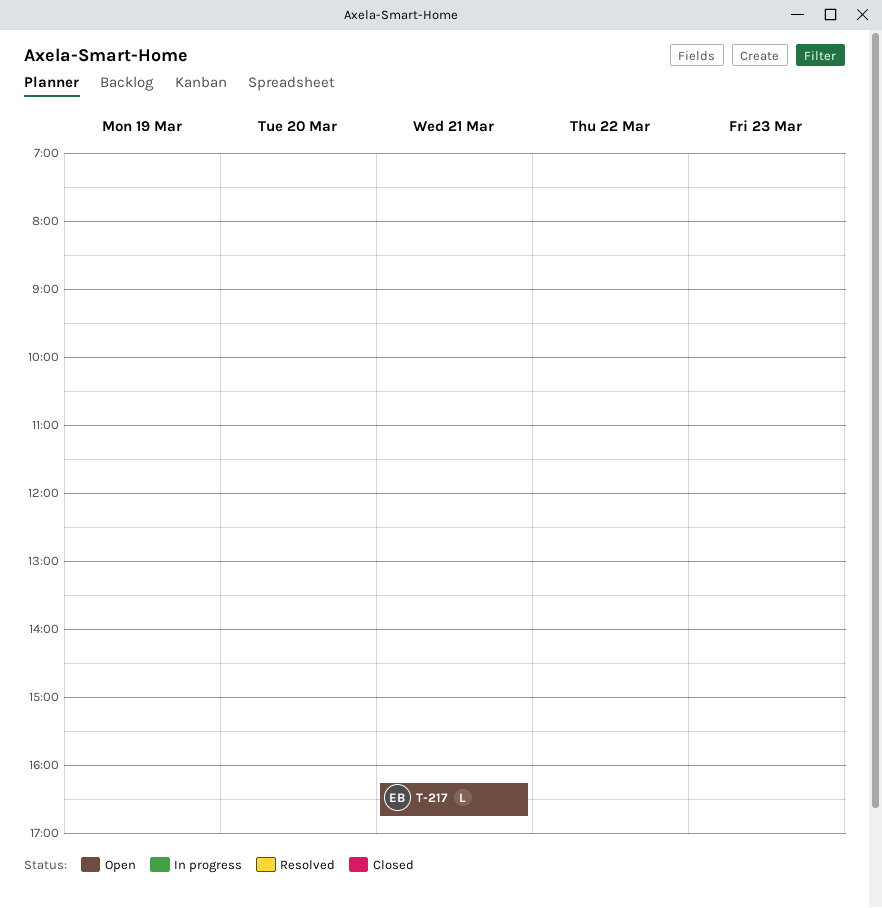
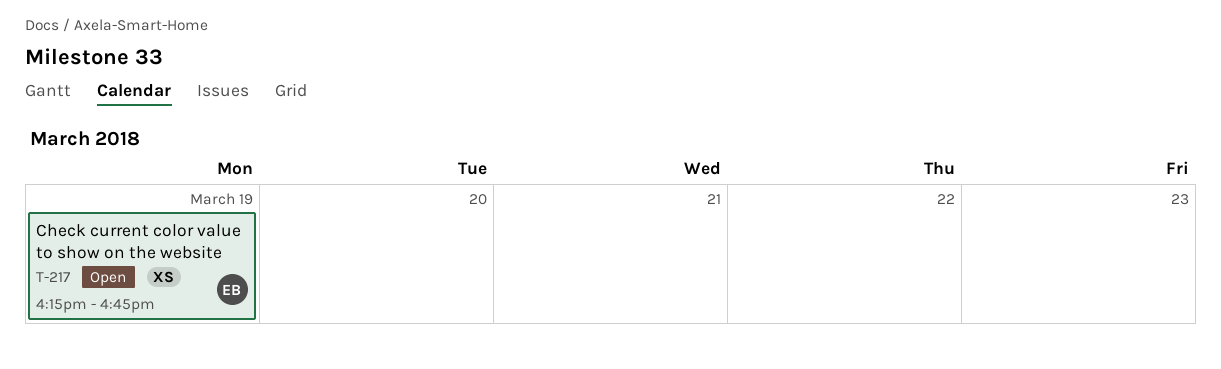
T-217, estimate: L -> XS
T-217, day: Mar 21 -> Mar 19

